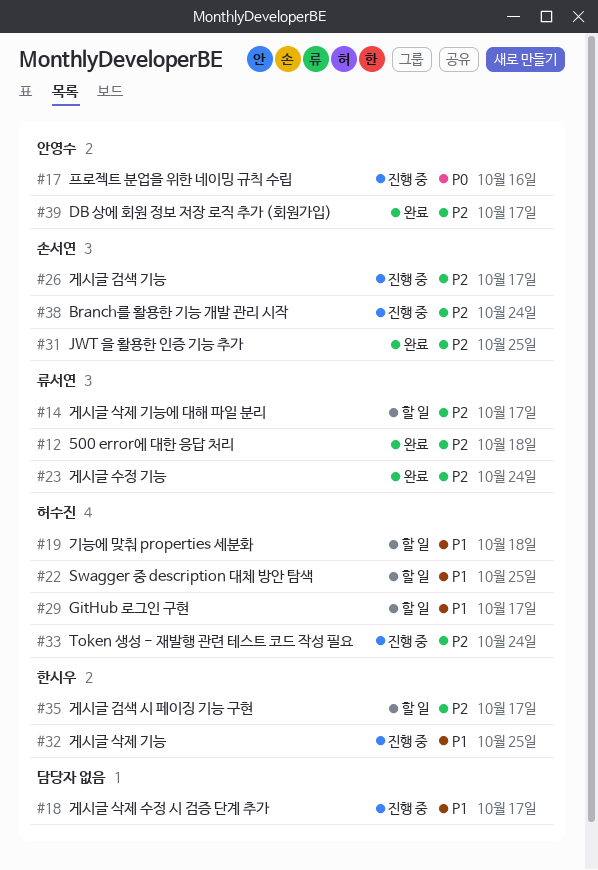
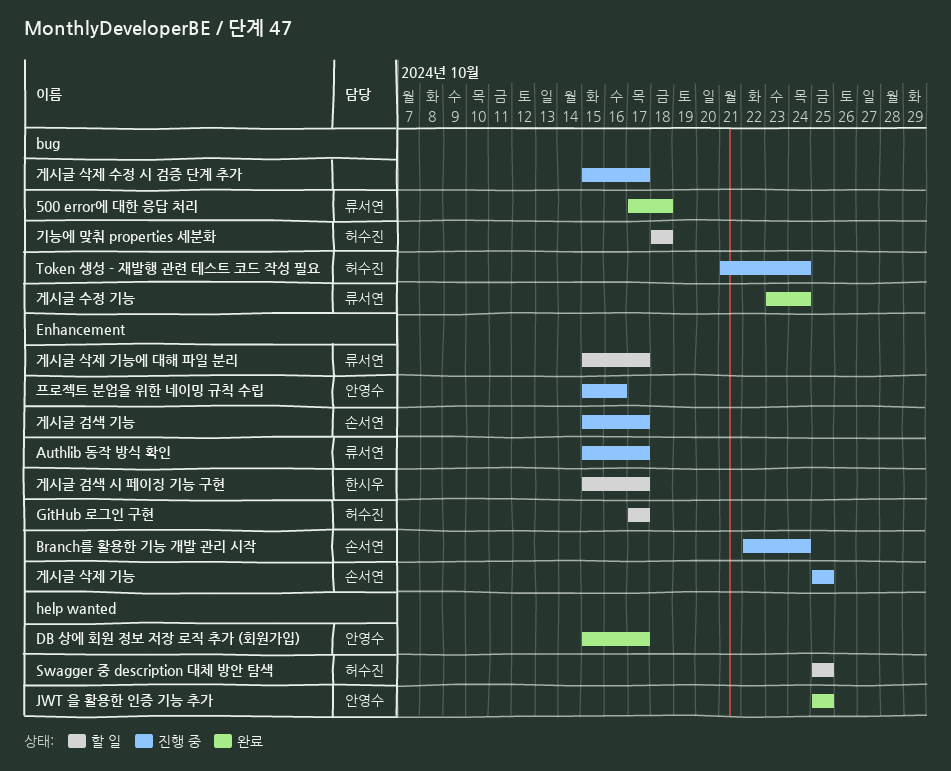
Authlib 동작 방식 확인: none -> present
JWT 을 활용한 인증 기능 추가, owner: 손서연 -> 안영수
게시글 삭제 기능, owner: 한시우 -> 손서연

